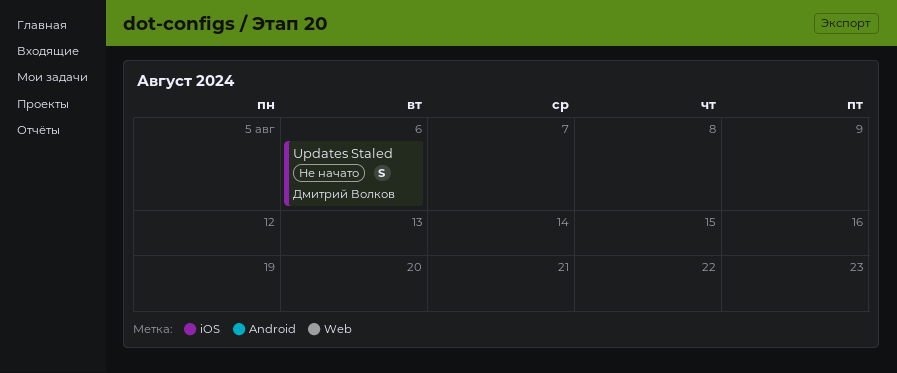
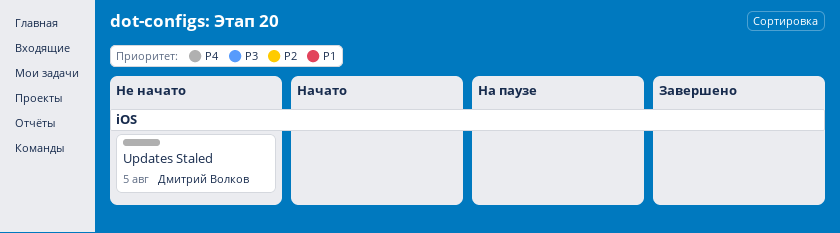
Updates Staled, due: Aug 6 -> Aug 5

